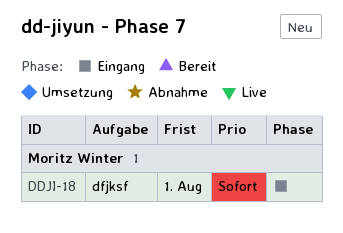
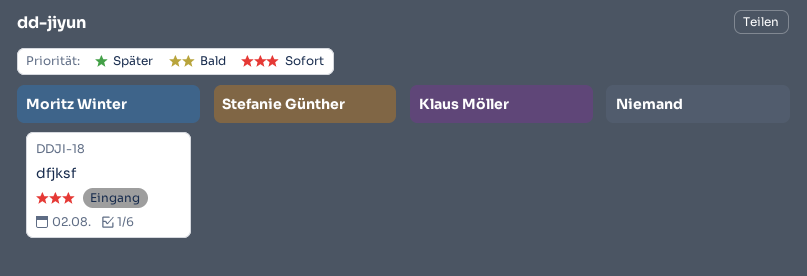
DDJI-18, due: Aug 1 -> Aug 2

